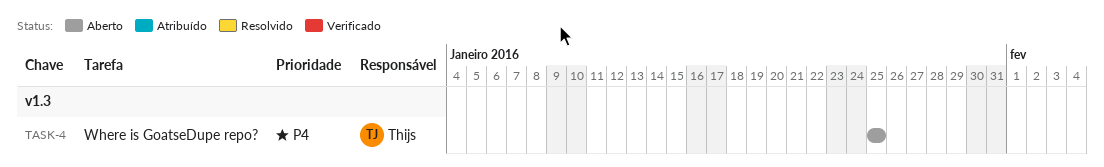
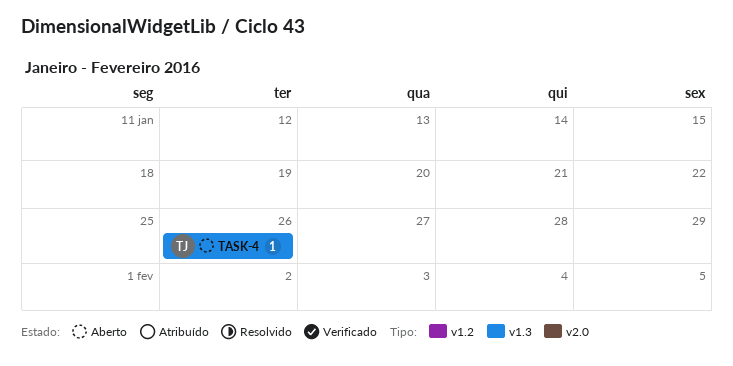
TASK-4, start: Jan 25 -> Jan 26
TASK-4, due: Jan 25 -> Jan 26

